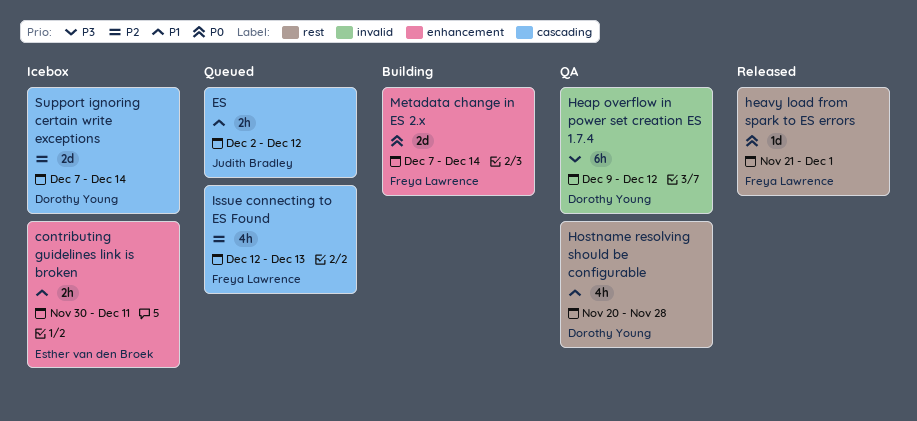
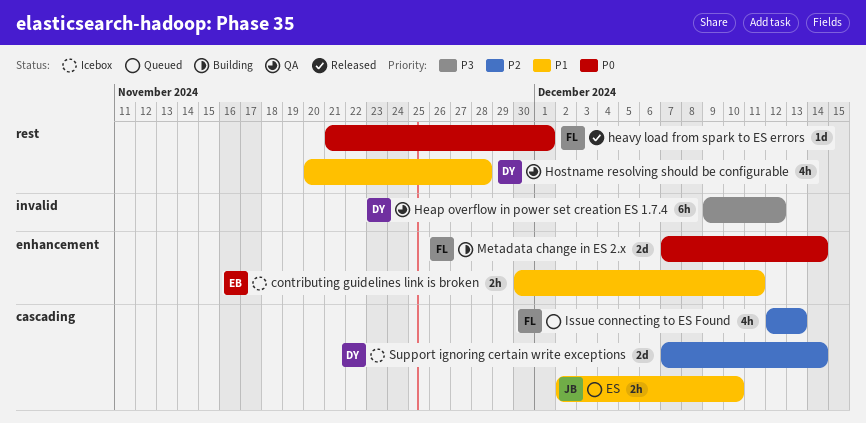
ES, due: Dec 12 -> Dec 10

